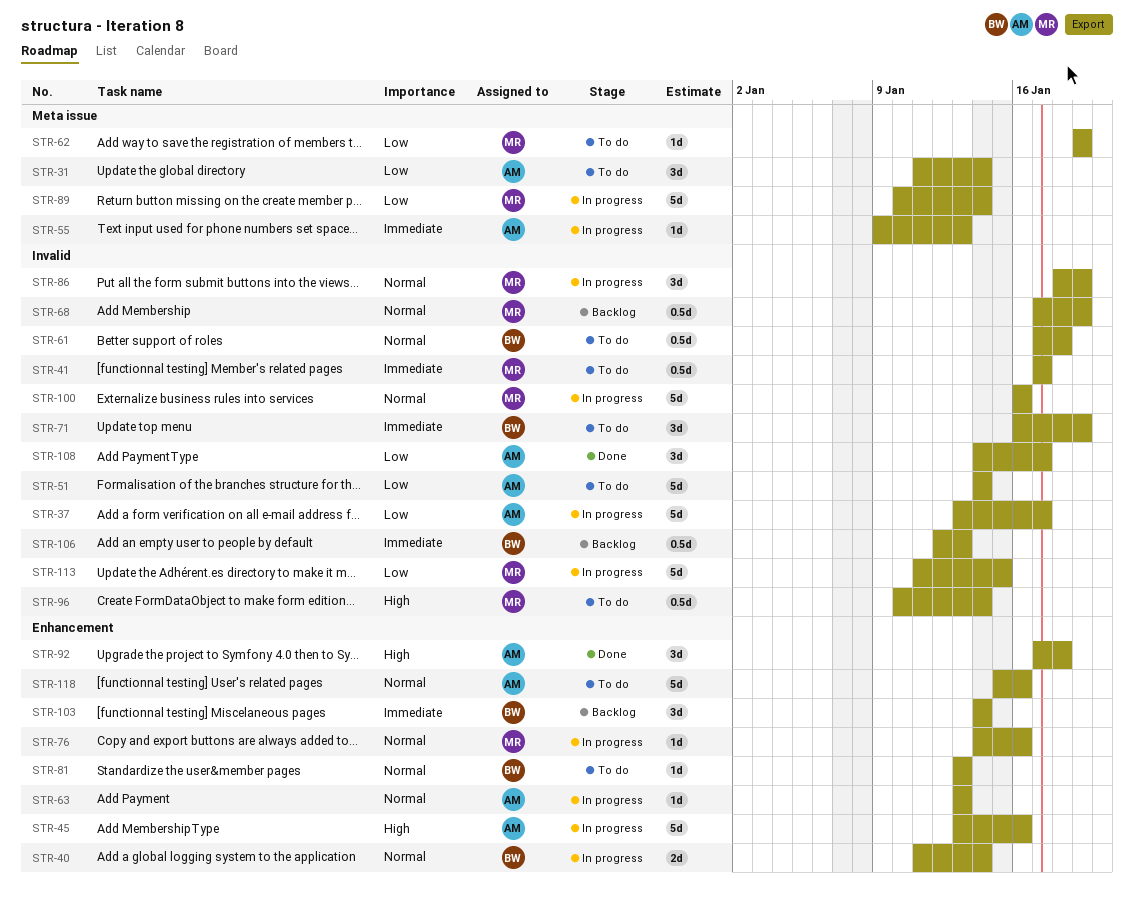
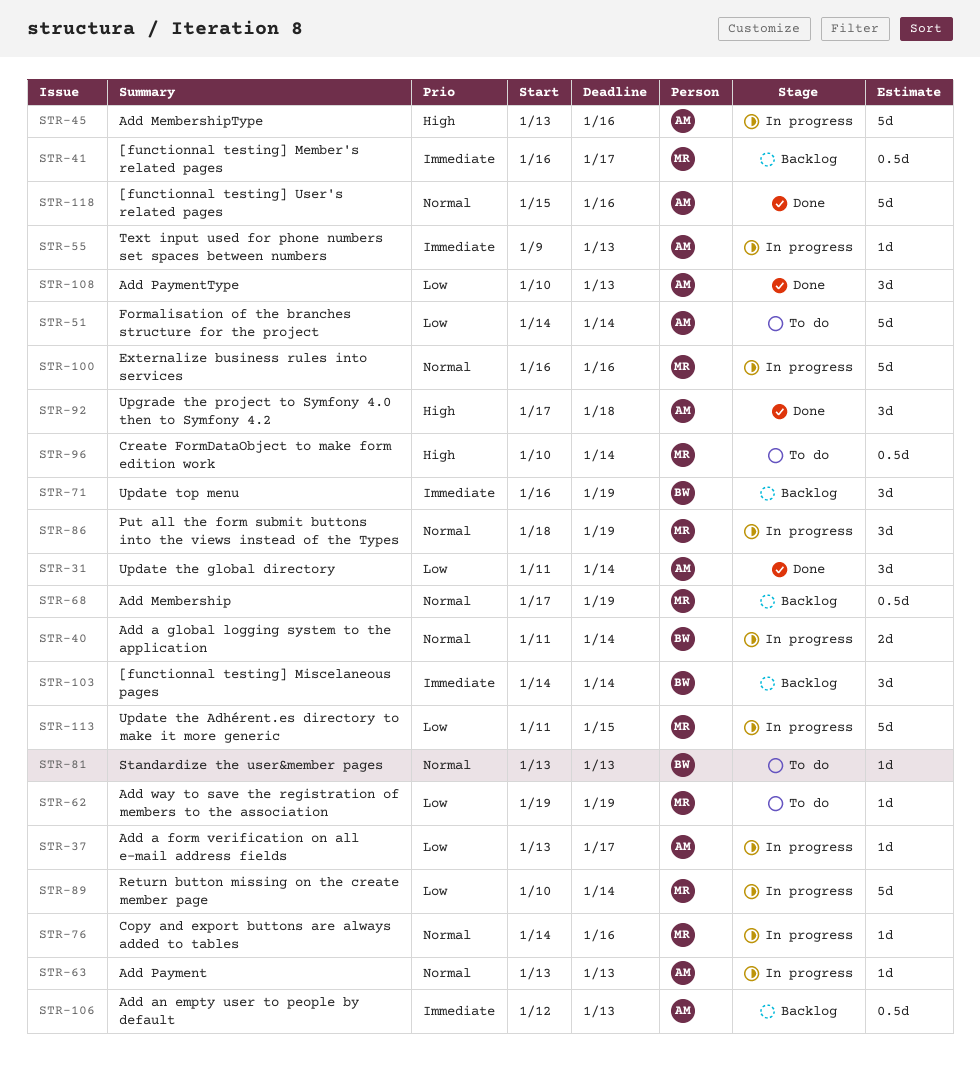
STR-31, status: To do -> Done
STR-37, estimate: 5d -> 1d
STR-41, status: To do -> Backlog
STR-41, start: Jan 17 -> Jan 16
STR-61: present -> none
STR-71, status: To do -> Backlog
STR-106, owner: BW -> AM
STR-108, start: Jan 14 -> Jan 10
STR-108, due: Jan 17 -> Jan 13
STR-118, status: To do -> Done

